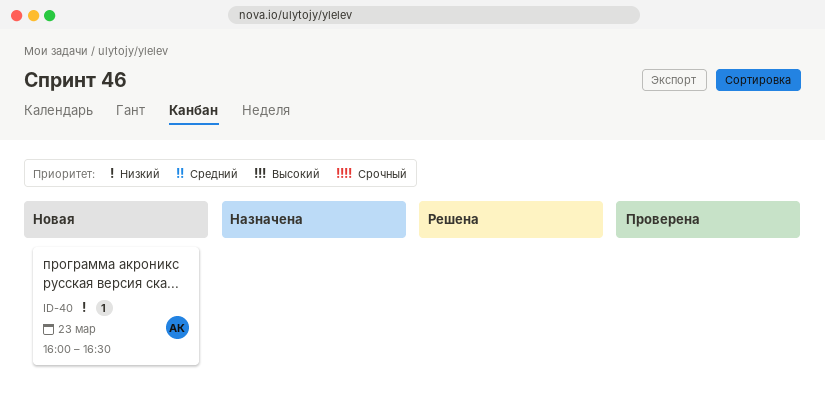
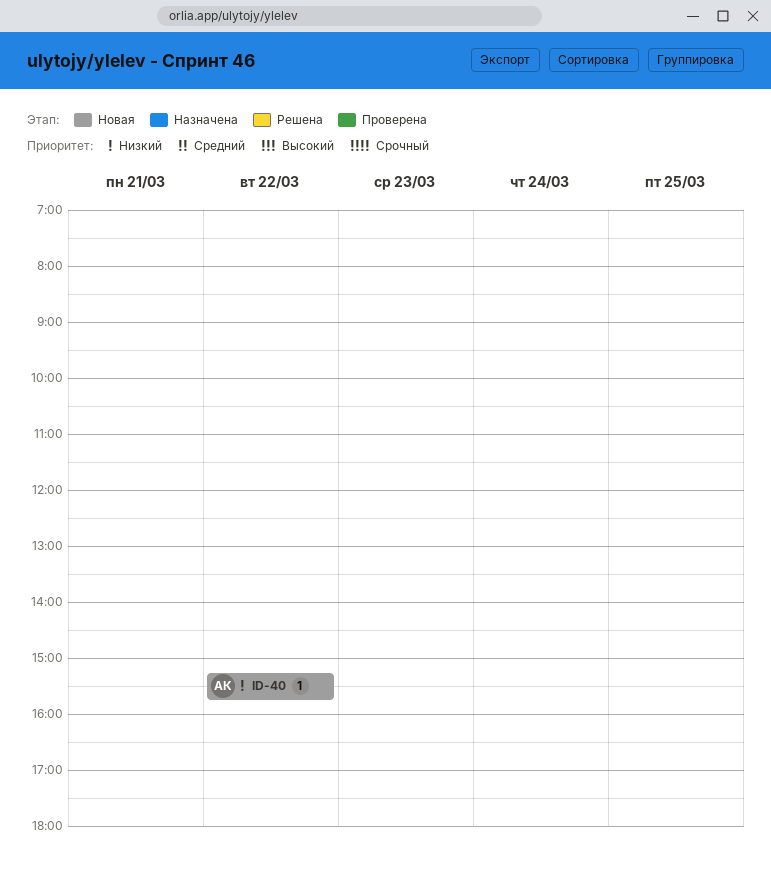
ID-40, day: Mar 23 -> Mar 22
ID-40, begins: 16:00 -> 15:15
ID-40, ends: 16:30 -> 15:45

